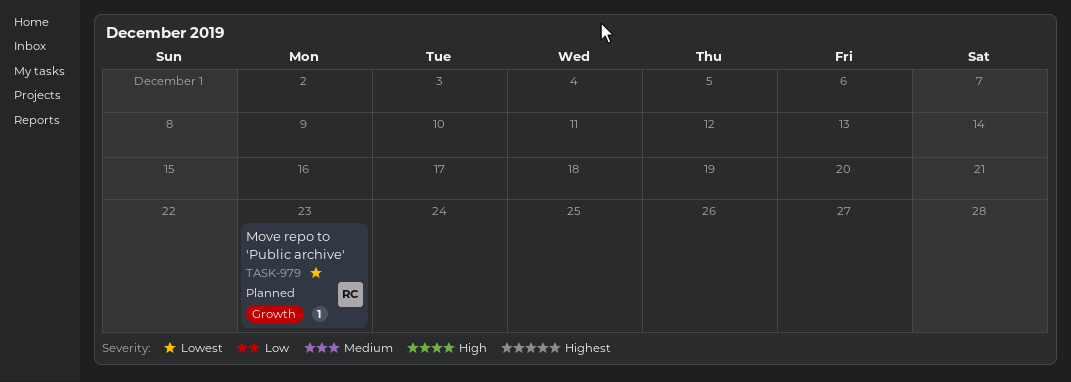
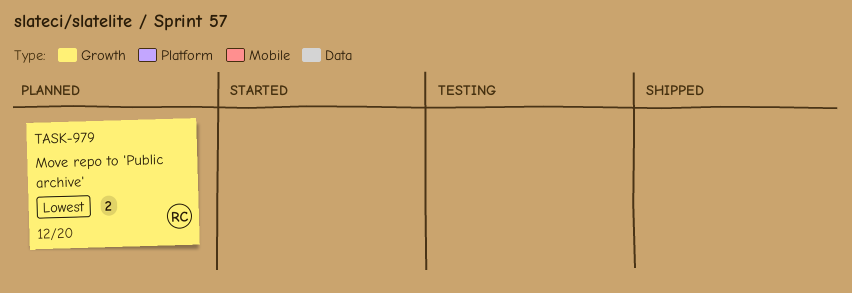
TASK-979, estimate: 1 -> 2
TASK-979, due: Dec 23 -> Dec 20

